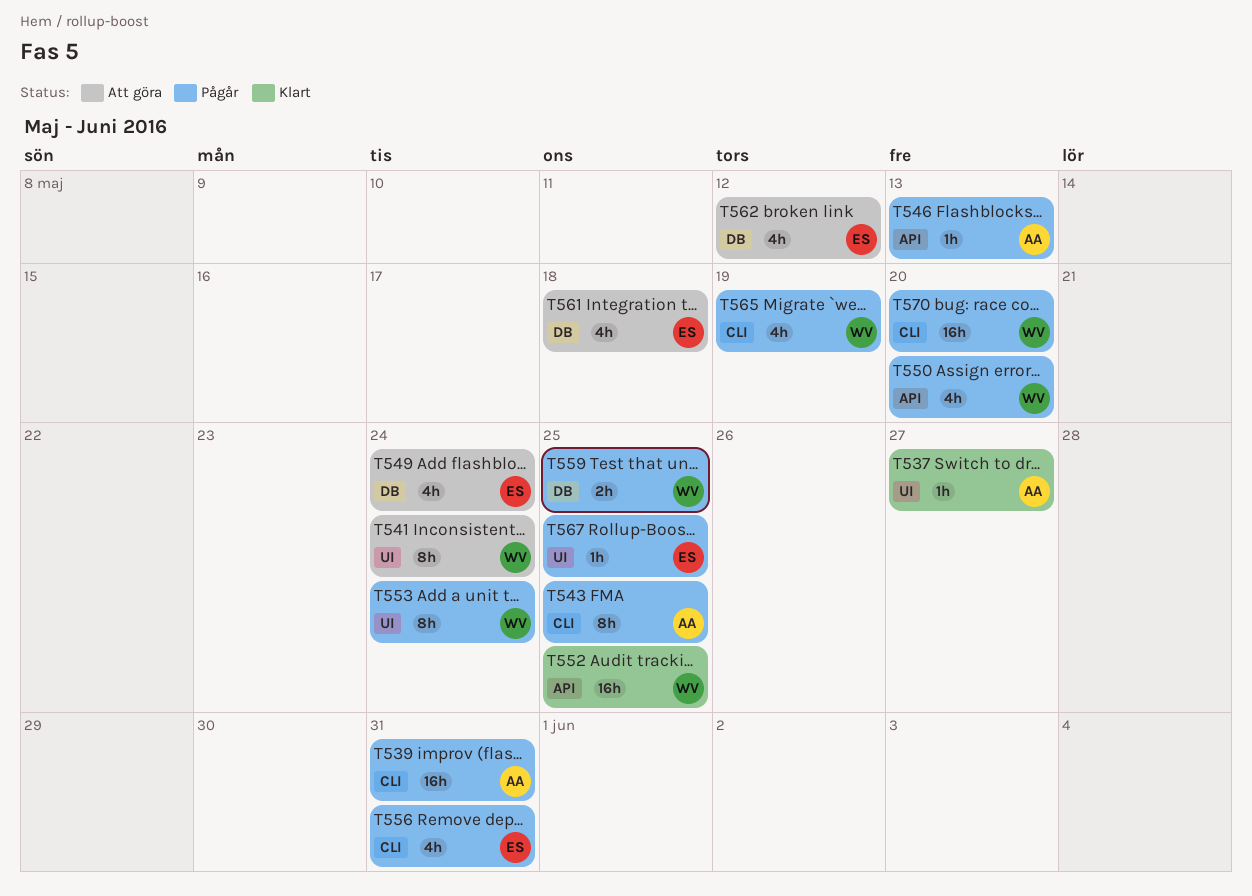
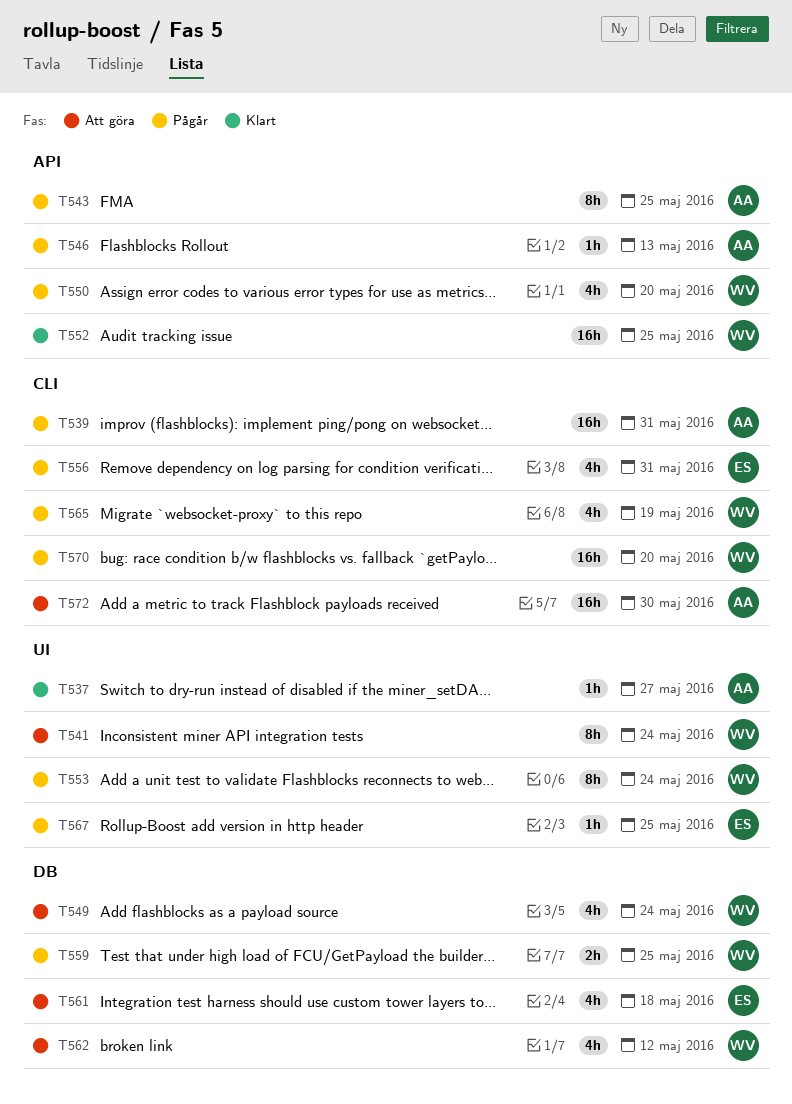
T543, label: CLI -> API
T549, owner: ES -> WV
T562, owner: ES -> WV
T572: none -> present

